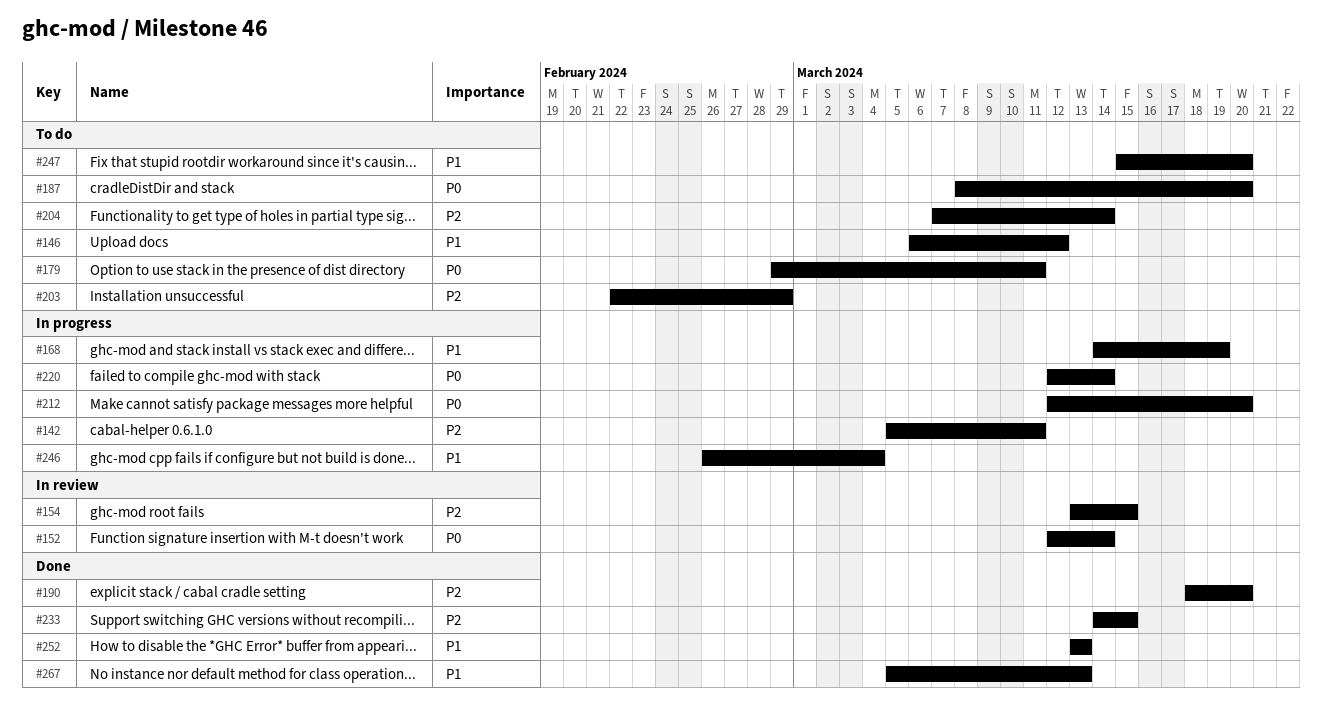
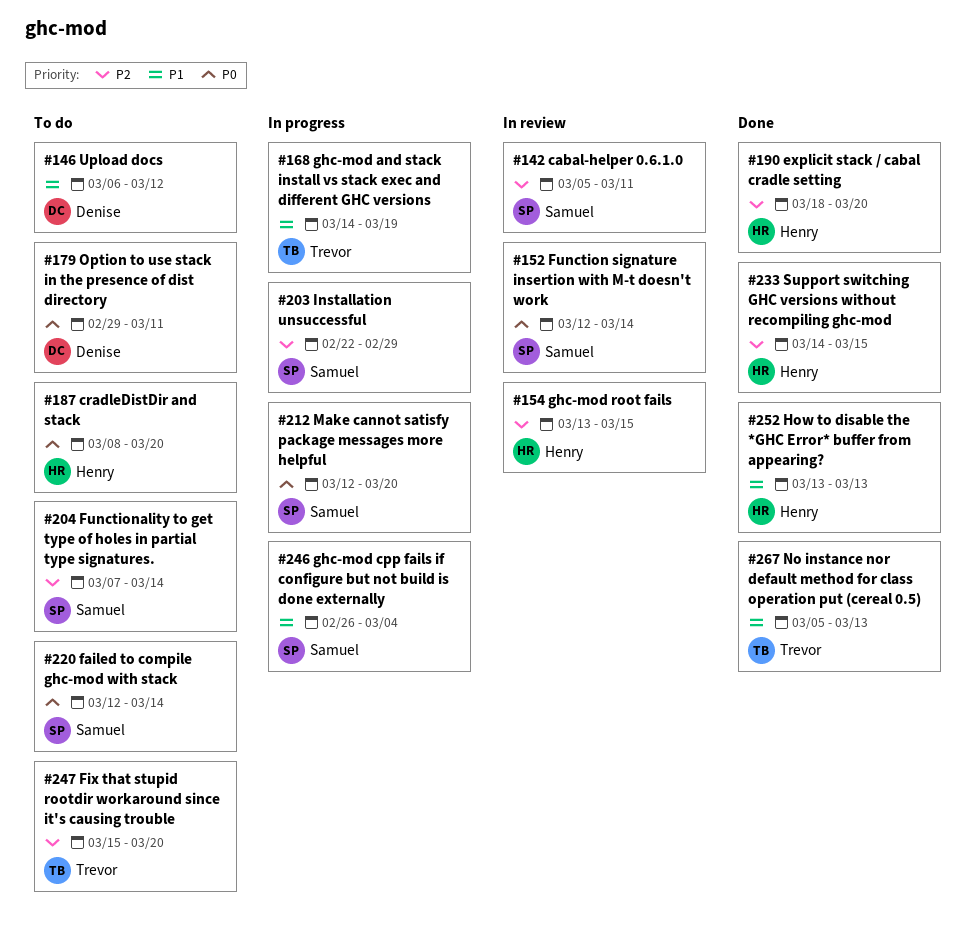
#142, status: In progress -> In review
#203, status: To do -> In progress
#220, status: In progress -> To do
#247, priority: P1 -> P2

